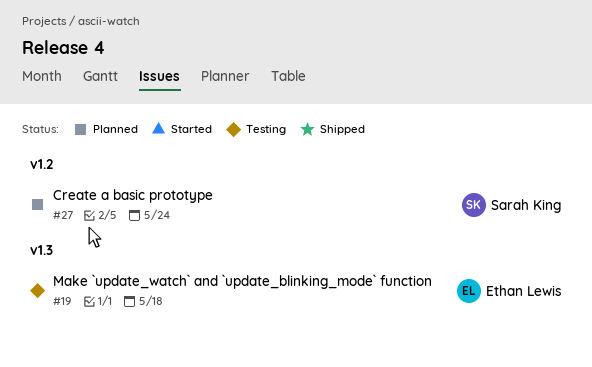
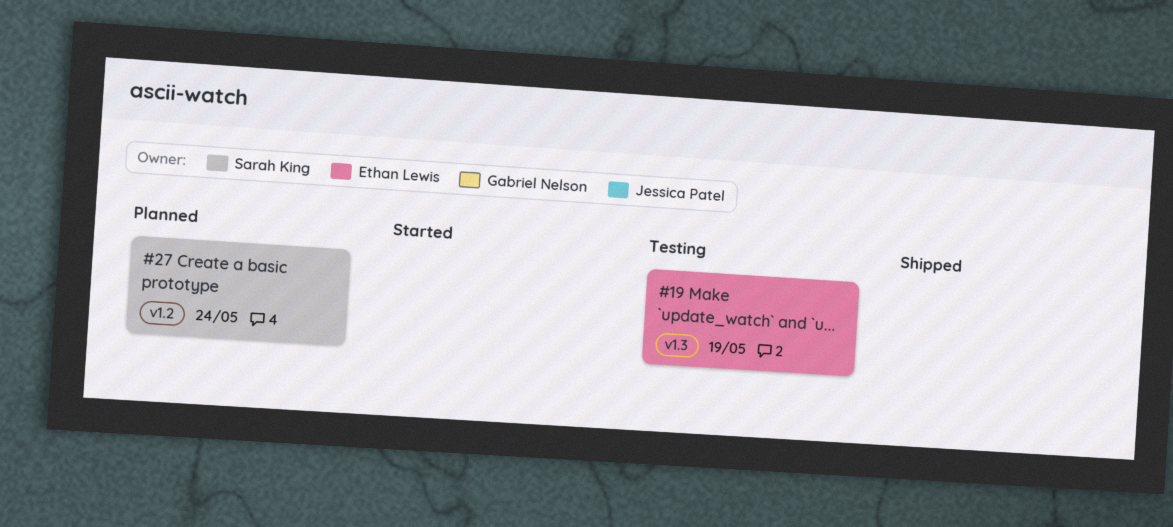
#19, due: May 18 -> May 19

